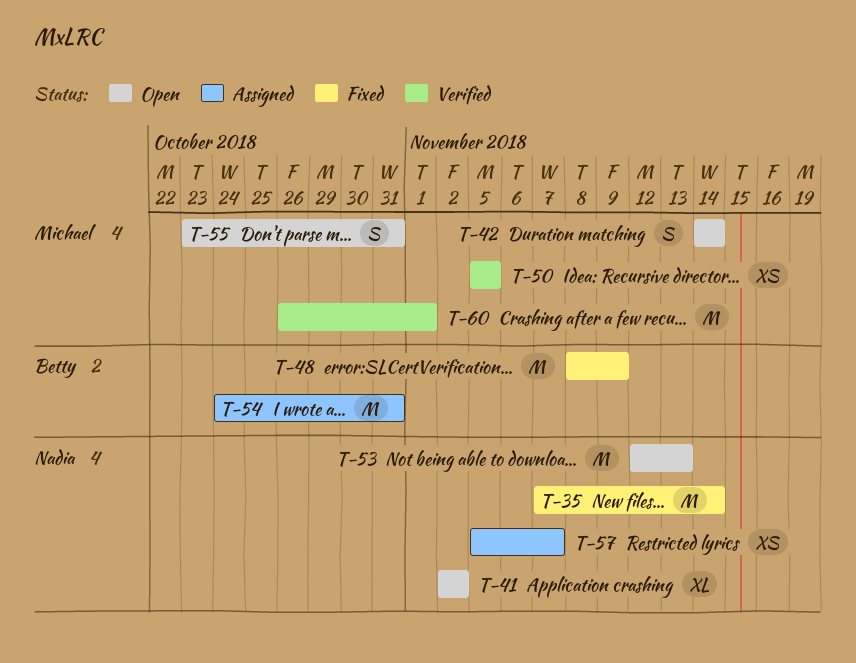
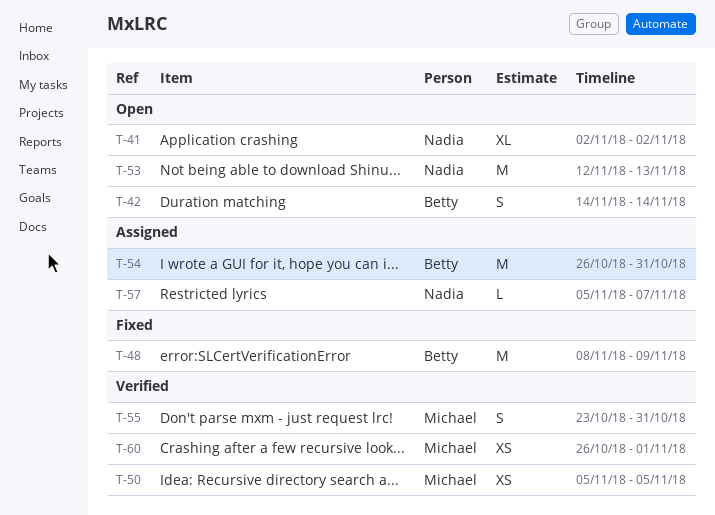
T-35: present -> none
T-42, owner: Michael -> Betty
T-54, start: Oct 24 -> Oct 26
T-55, status: Open -> Verified
T-57, estimate: XS -> L
T-60, estimate: M -> XS

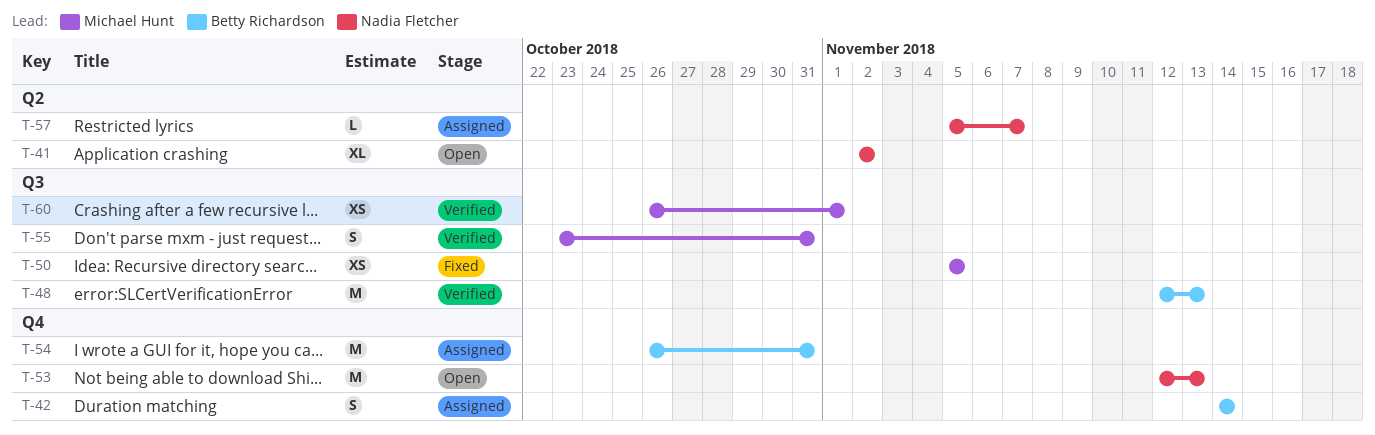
T-42, status: Open -> Assigned
T-48, status: Fixed -> Verified
T-48, start: Nov 8 -> Nov 12
T-48, due: Nov 9 -> Nov 13
T-50, status: Verified -> Fixed

